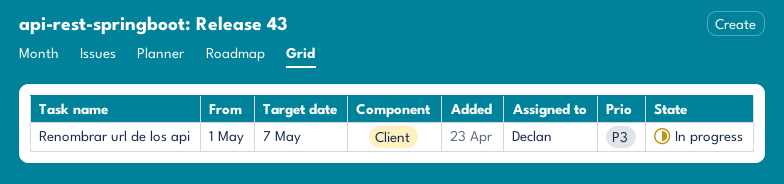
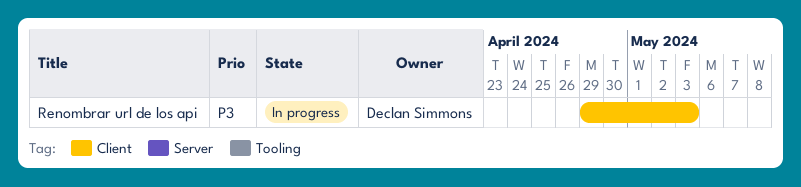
Renombrar url de los api, start: May 1 -> Apr 29
Renombrar url de los api, due: May 7 -> May 3

